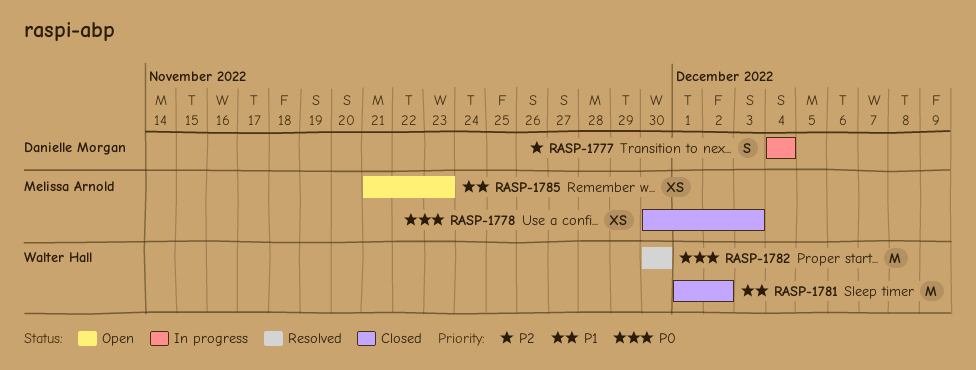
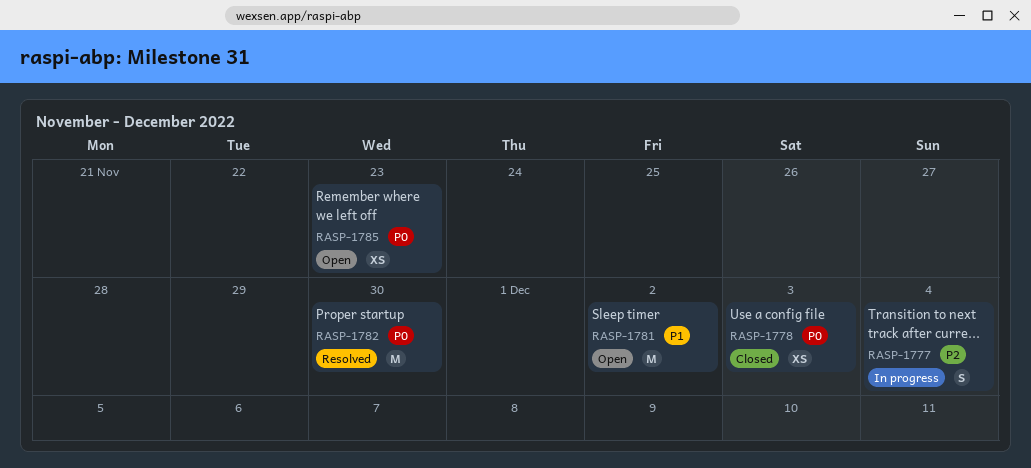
RASP-1781, status: Closed -> Open
RASP-1785, priority: P1 -> P0

